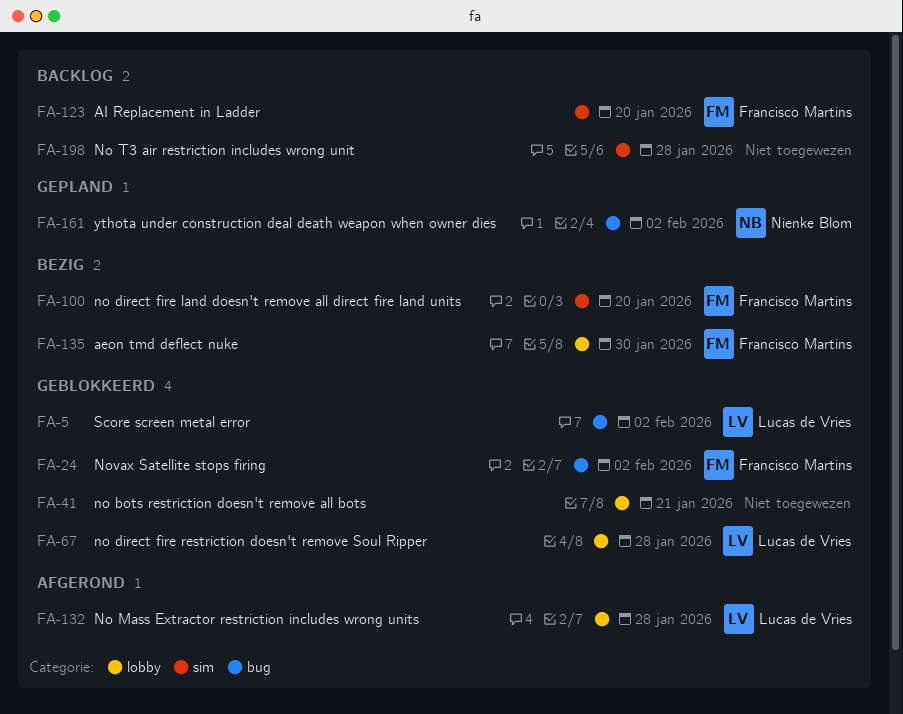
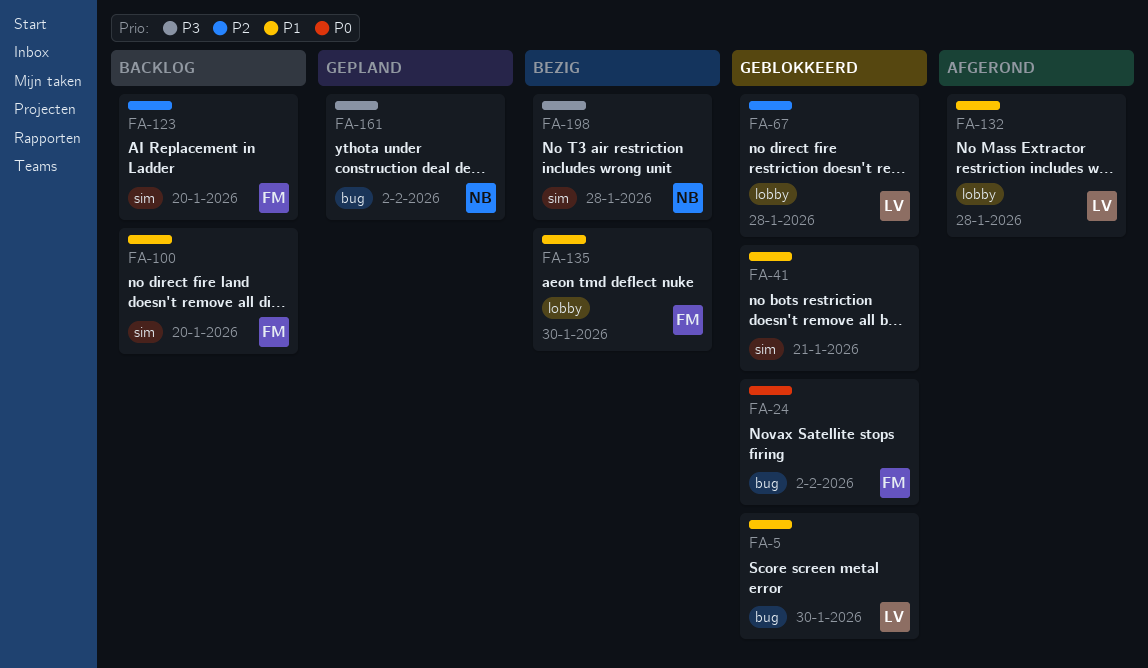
FA-5, due: Feb 2 -> Jan 30
FA-41, label: lobby -> sim
FA-100, status: Bezig -> Backlog
FA-198, status: Backlog -> Bezig
FA-198, owner: none -> Nienke Blom

